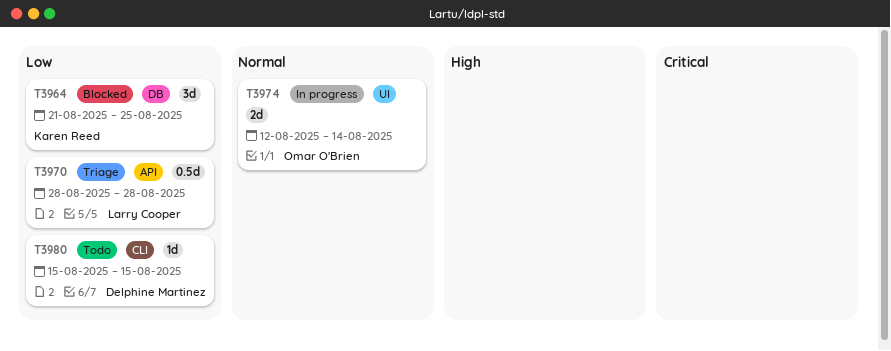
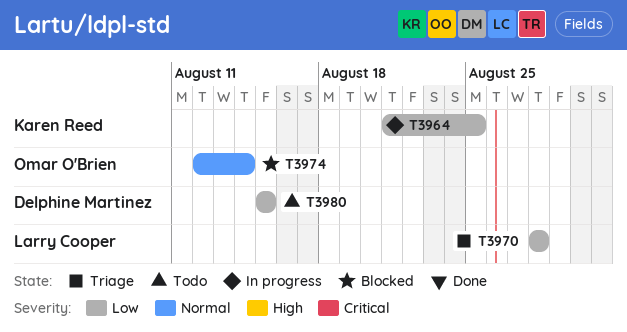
T3964, status: Blocked -> In progress
T3974, status: In progress -> Blocked

